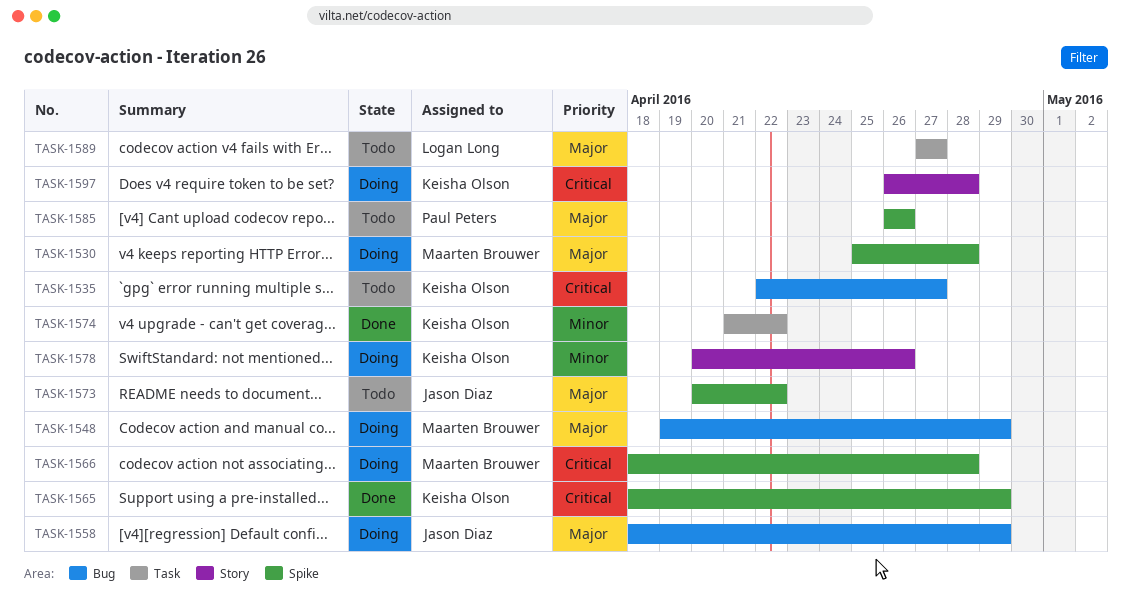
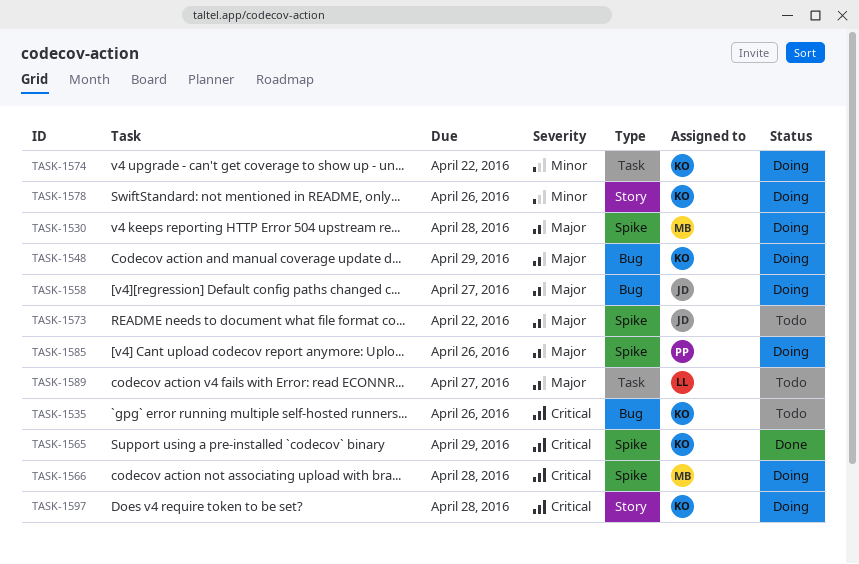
TASK-1535, due: Apr 27 -> Apr 26
TASK-1548, owner: Maarten Brouwer -> Keisha Olson
TASK-1558, due: Apr 29 -> Apr 27
TASK-1574, status: Done -> Doing
TASK-1585, status: Todo -> Doing

